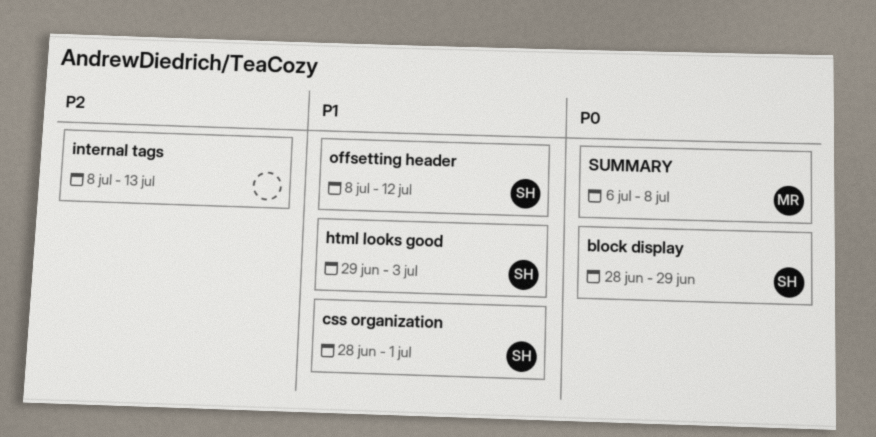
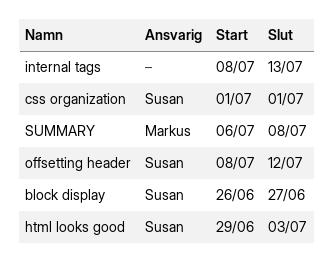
block display, start: Jun 28 -> Jun 26
block display, due: Jun 29 -> Jun 27
css organization, start: Jun 28 -> Jul 1

